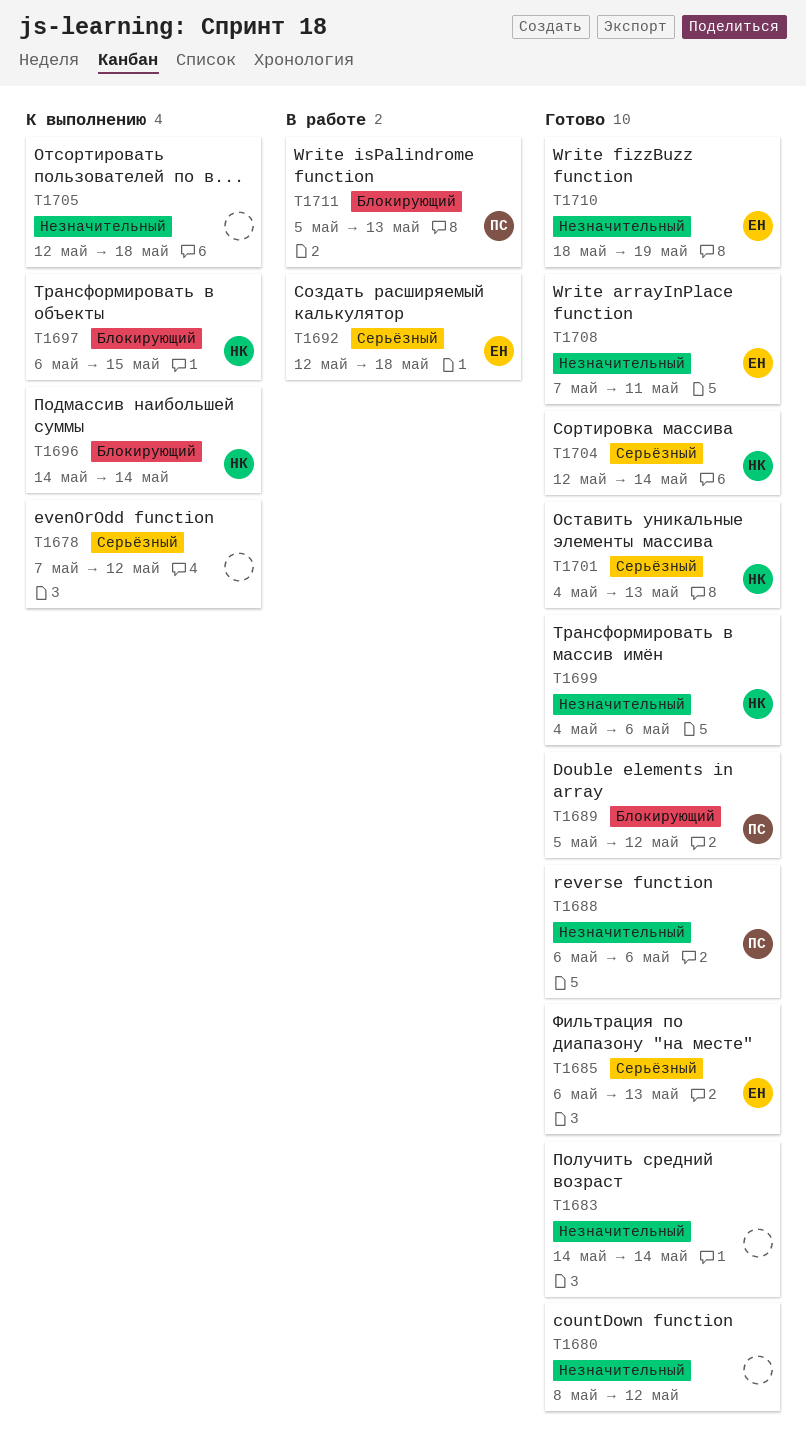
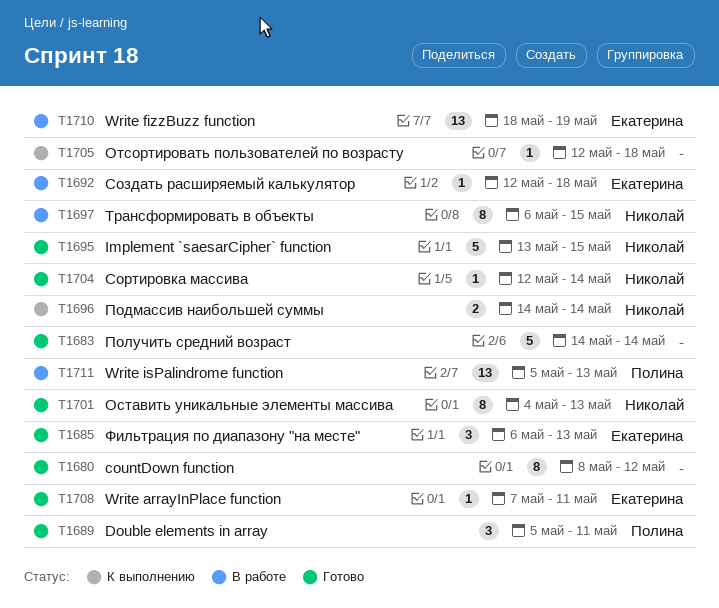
T1678: present -> none
T1688: present -> none
T1689, due: May 12 -> May 11
T1695: none -> present
T1697, status: К выполнению -> В работе
T1699: present -> none
T1710, status: Готово -> В работе

